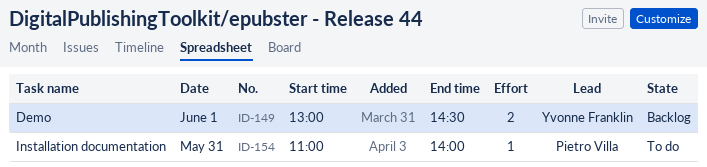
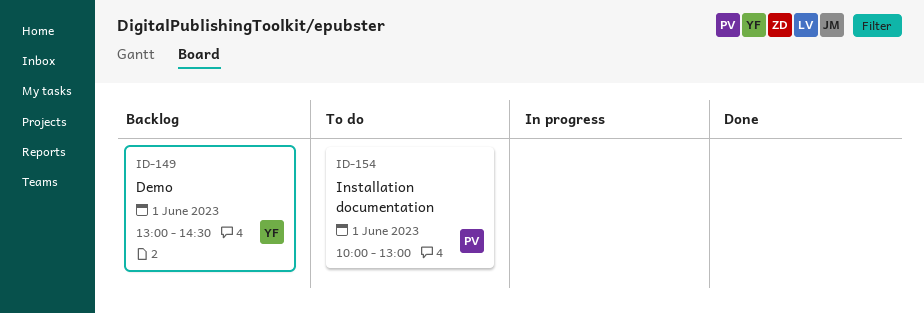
ID-154, day: May 31 -> Jun 1
ID-154, begins: 11:00 -> 10:00
ID-154, ends: 14:00 -> 13:00

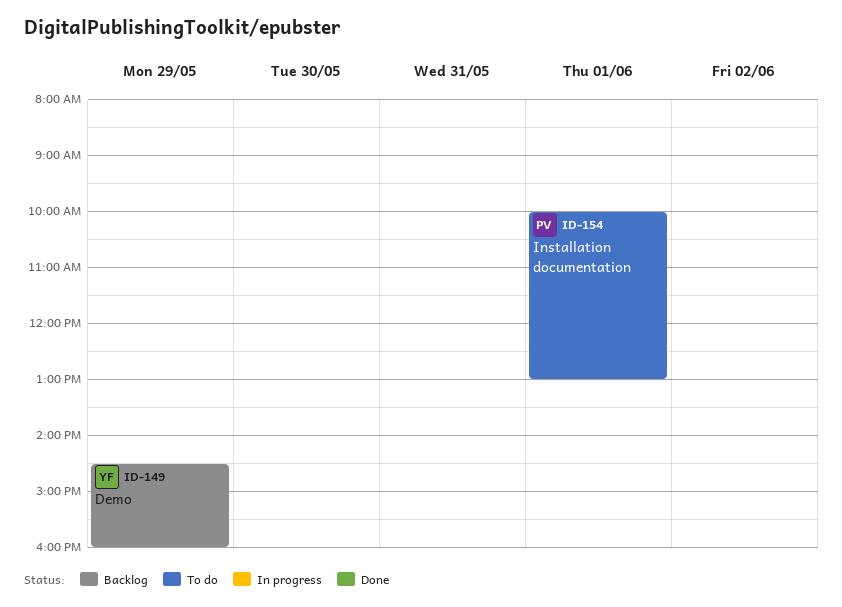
ID-149, day: Jun 1 -> May 29
ID-149, begins: 13:00 -> 14:30
ID-149, ends: 14:30 -> 16:00

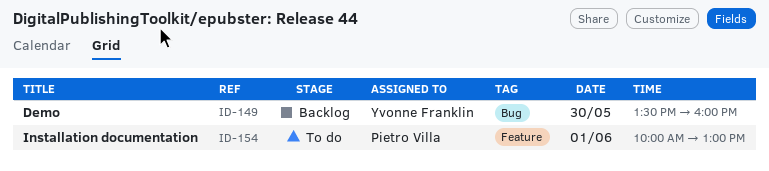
ID-149, day: May 29 -> May 30
ID-149, begins: 14:30 -> 13:30

